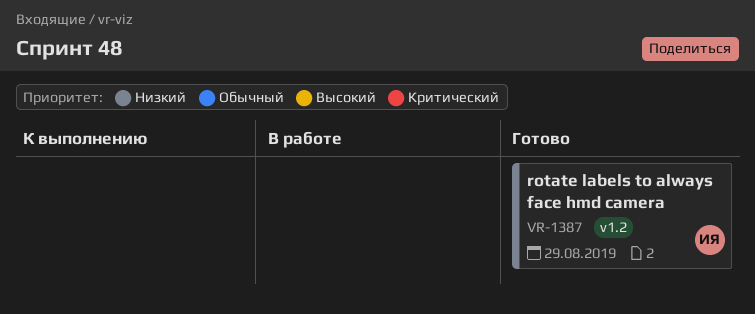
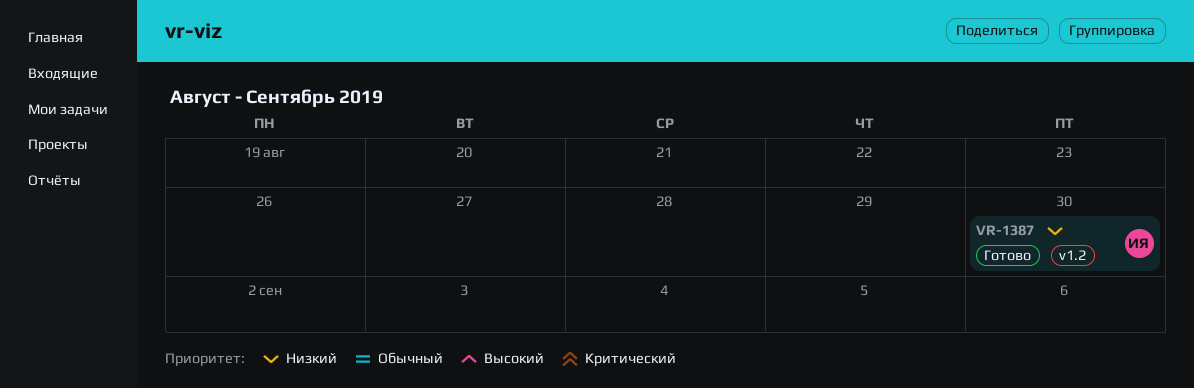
VR-1387, due: Aug 29 -> Aug 30

